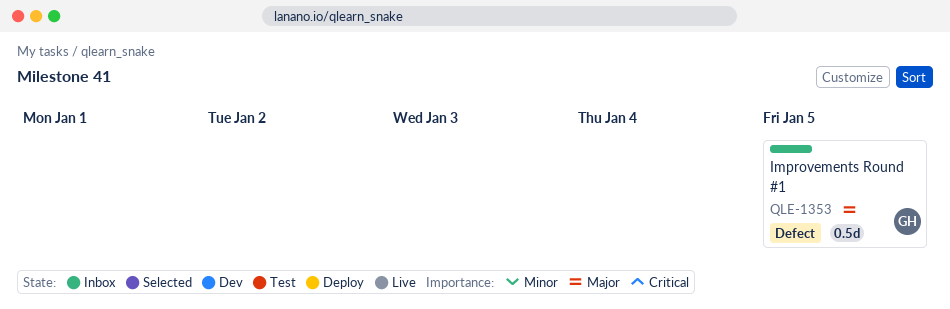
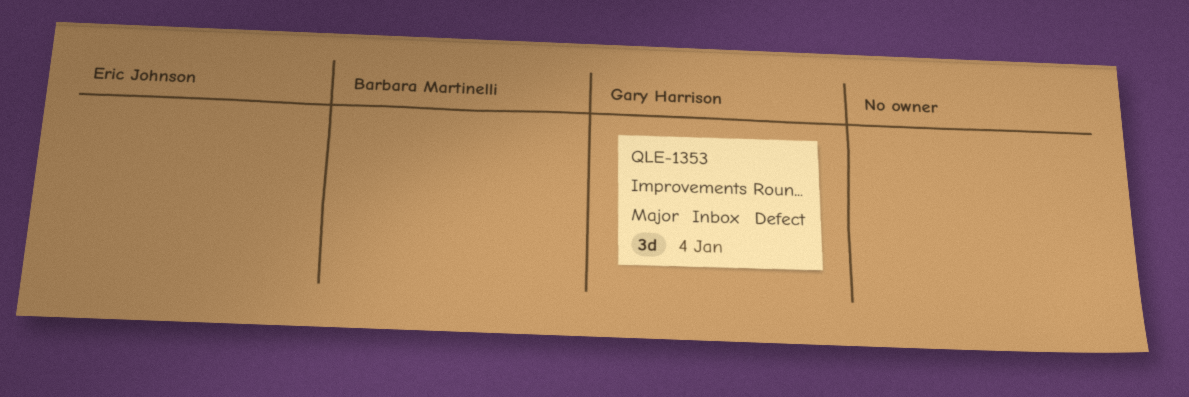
QLE-1353, estimate: 0.5d -> 3d
QLE-1353, due: Jan 5 -> Jan 4

